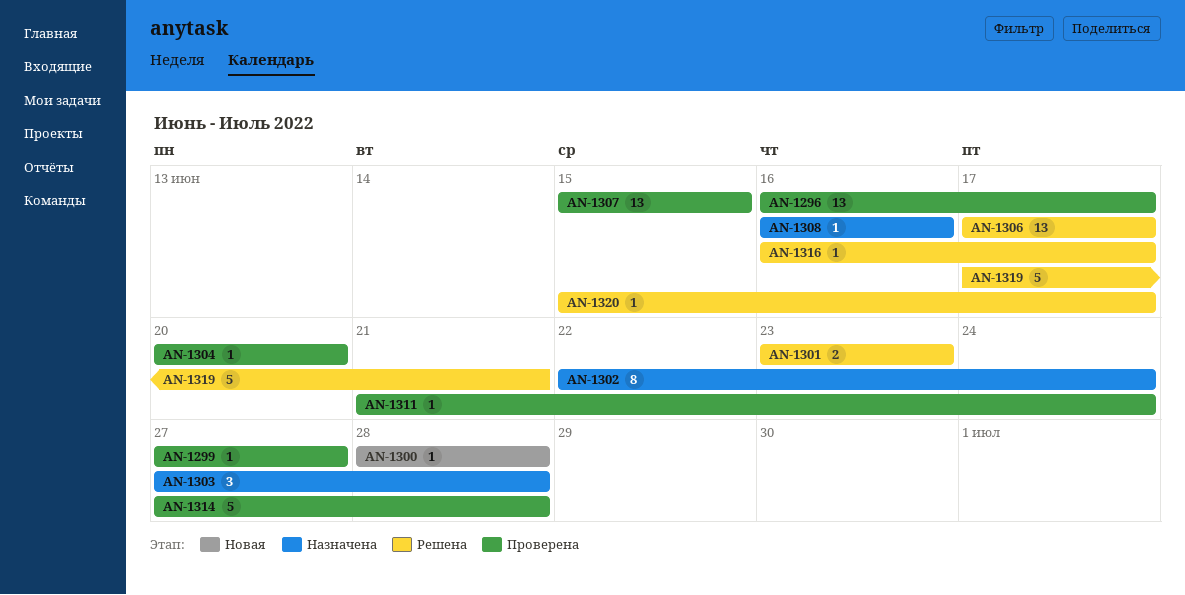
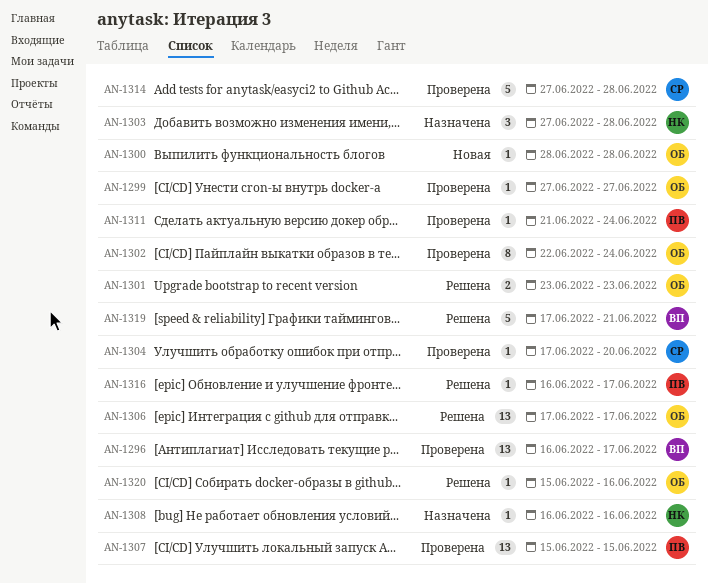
AN-1302, status: Назначена -> Проверена
AN-1304, start: Jun 20 -> Jun 17
AN-1320, due: Jun 17 -> Jun 16

